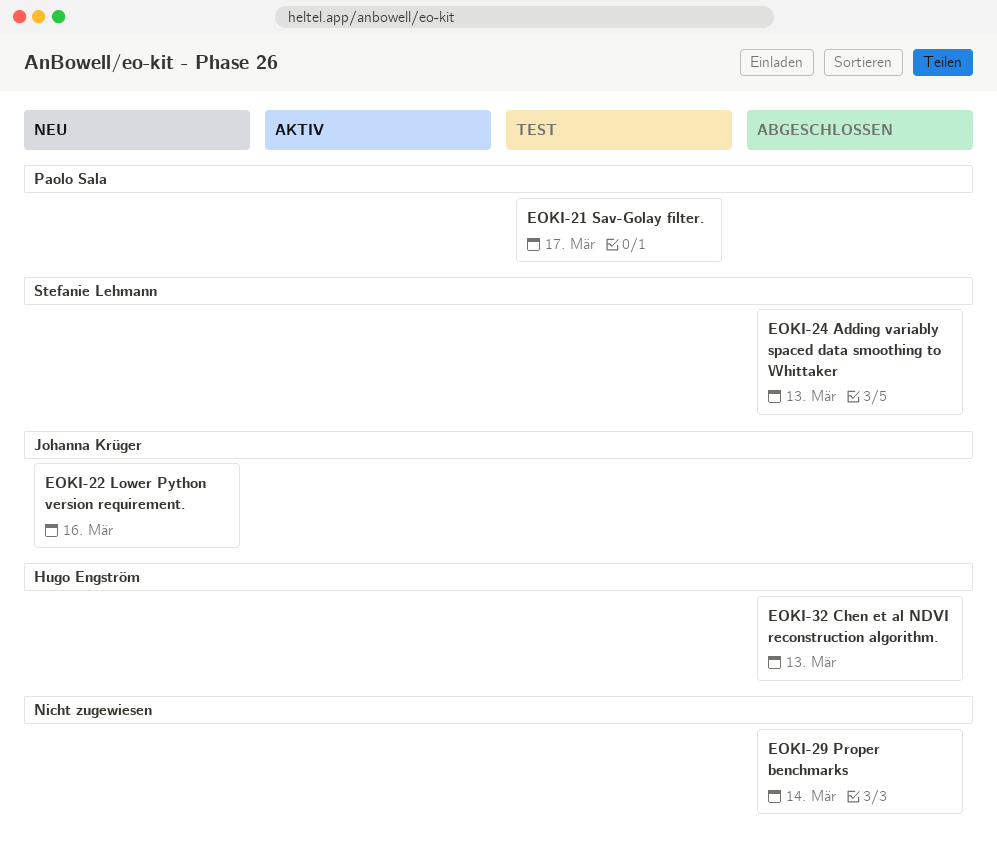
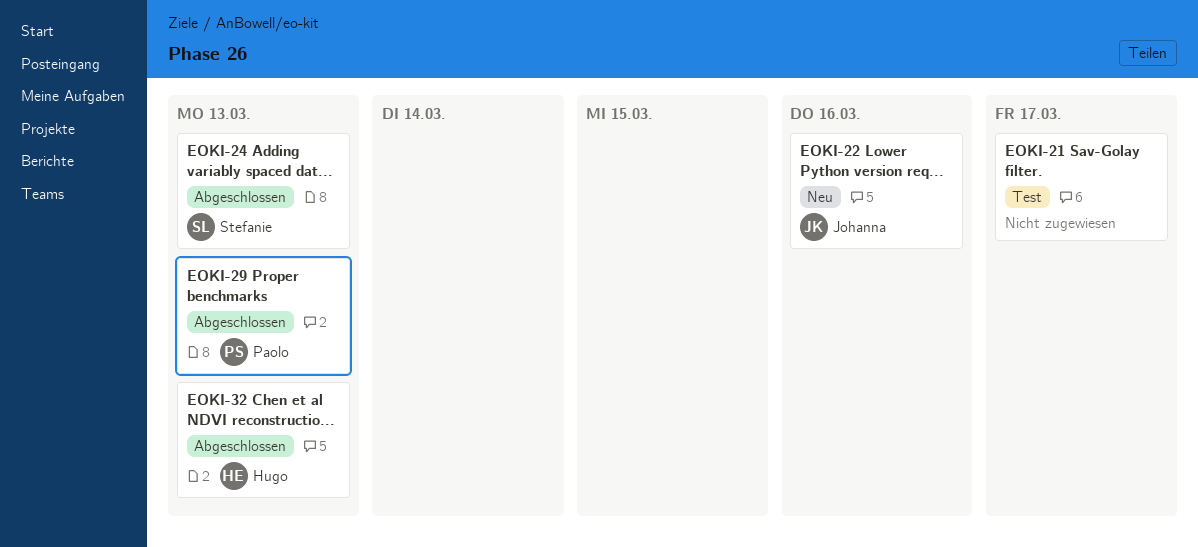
EOKI-21, owner: Paolo Sala -> none
EOKI-29, owner: none -> Paolo Sala
EOKI-29, due: Mar 14 -> Mar 13

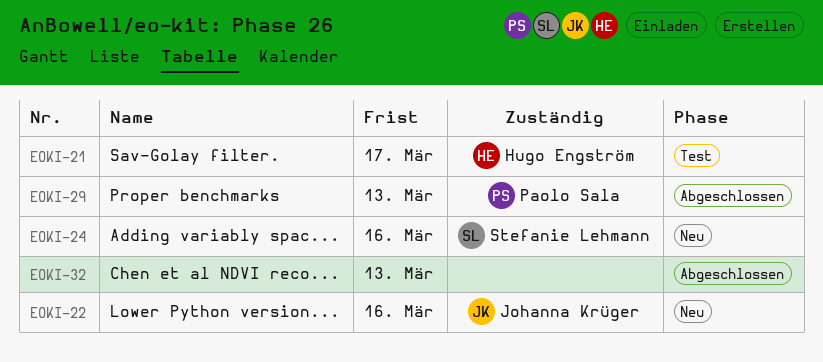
EOKI-21, owner: none -> Hugo Engström
EOKI-24, status: Abgeschlossen -> Neu
EOKI-24, due: Mar 13 -> Mar 16
EOKI-32, owner: Hugo Engström -> none

